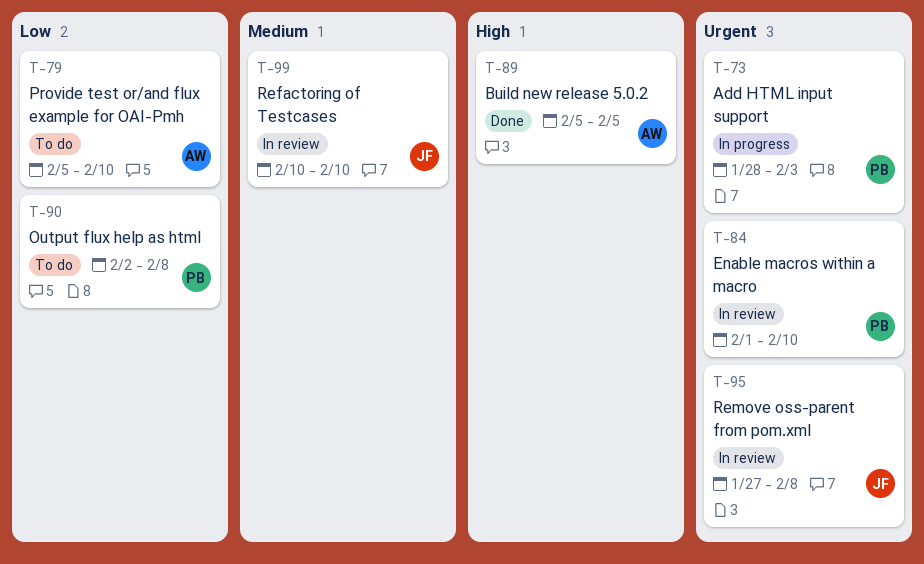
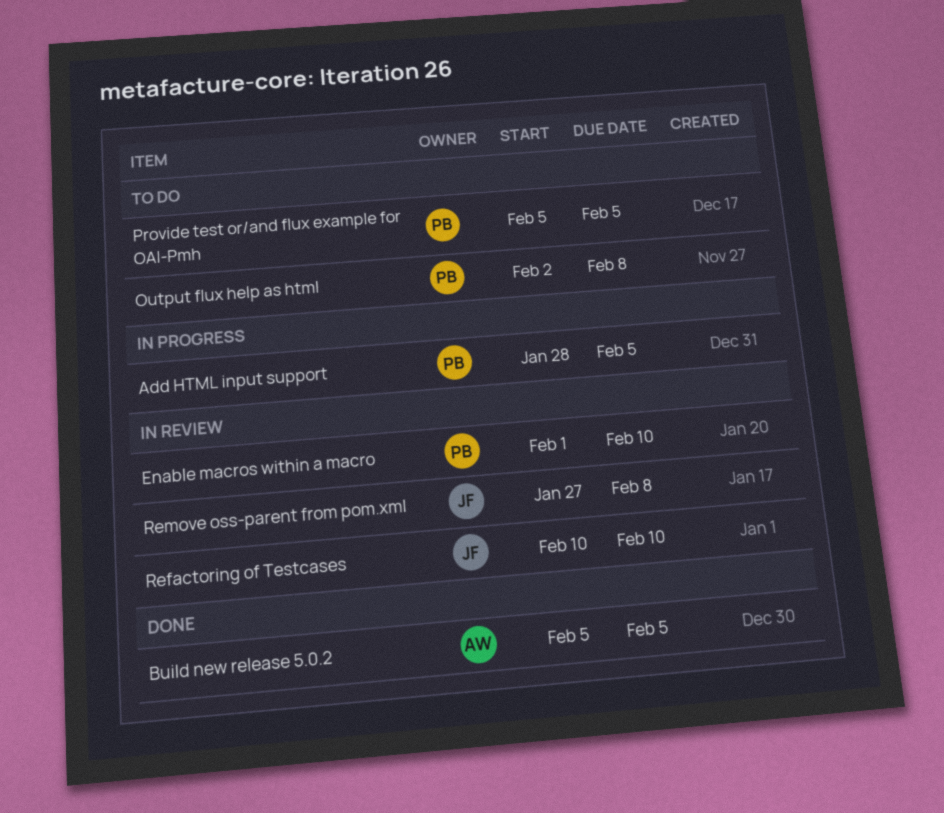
Add HTML input support, due: Feb 3 -> Feb 5
Provide test or/and flux example for OAI-Pmh, owner: AW -> PB
Provide test or/and flux example for OAI-Pmh, due: Feb 10 -> Feb 5

